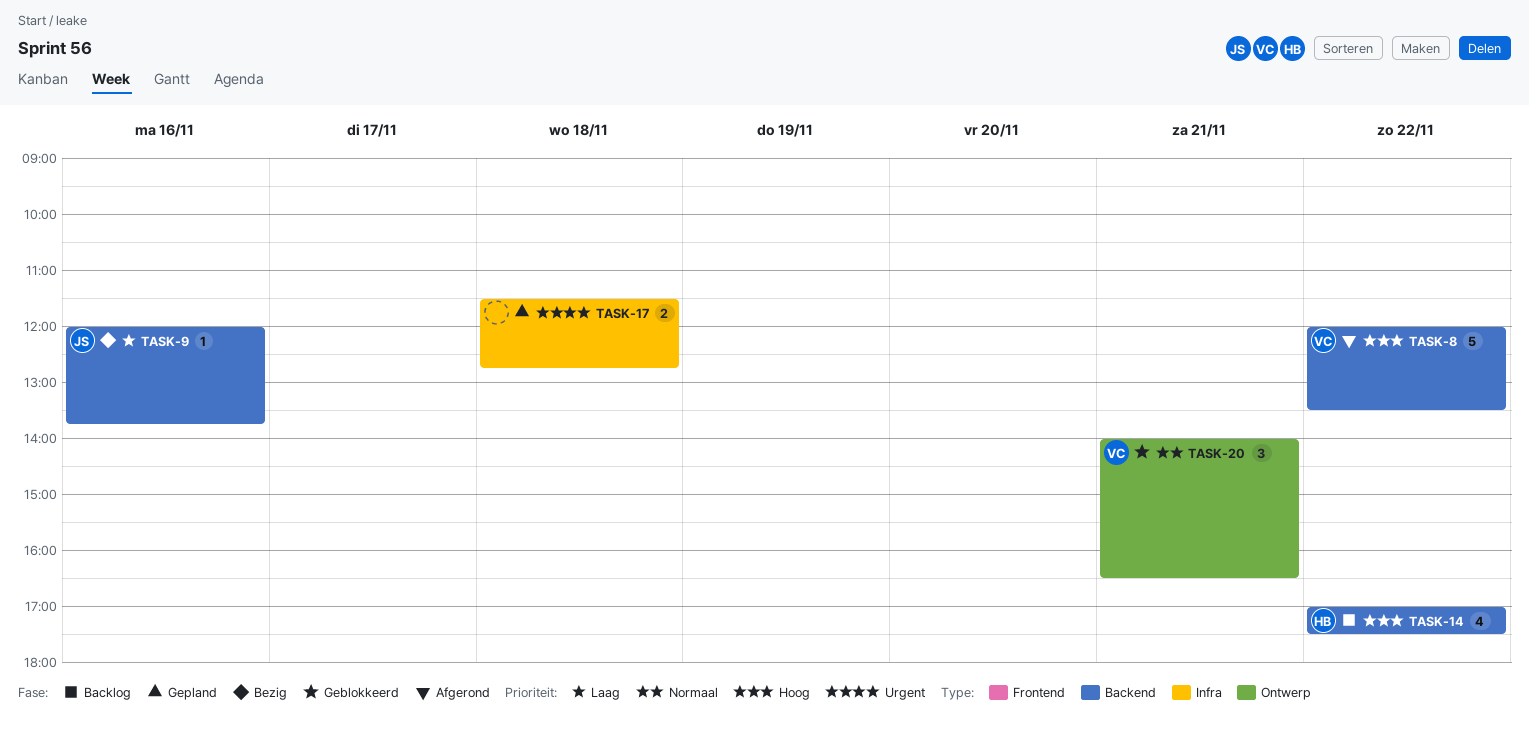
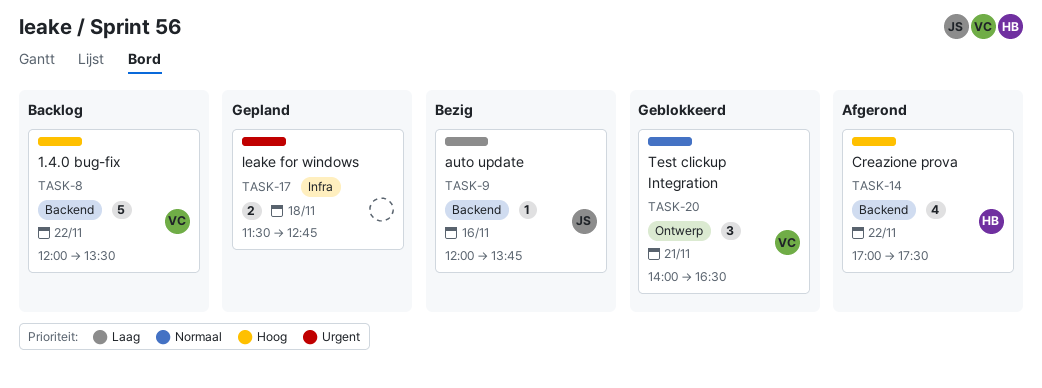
TASK-8, status: Afgerond -> Backlog
TASK-14, status: Backlog -> Afgerond

